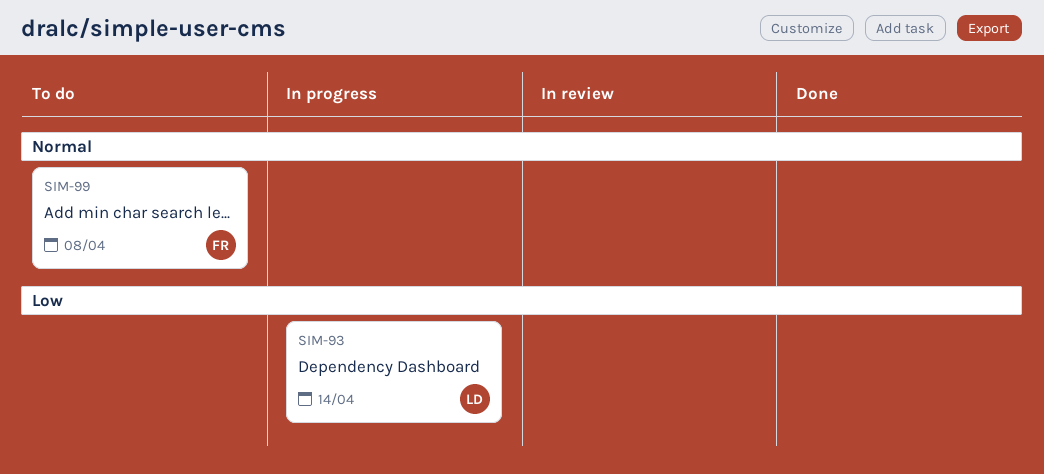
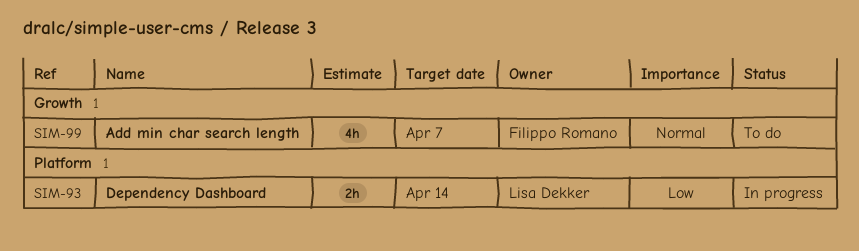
SIM-99, due: Apr 8 -> Apr 7

